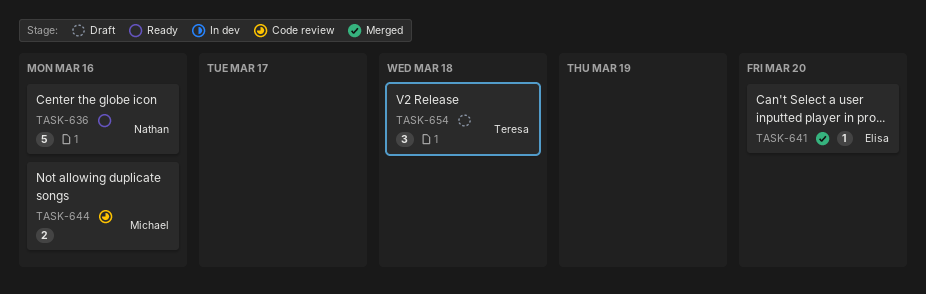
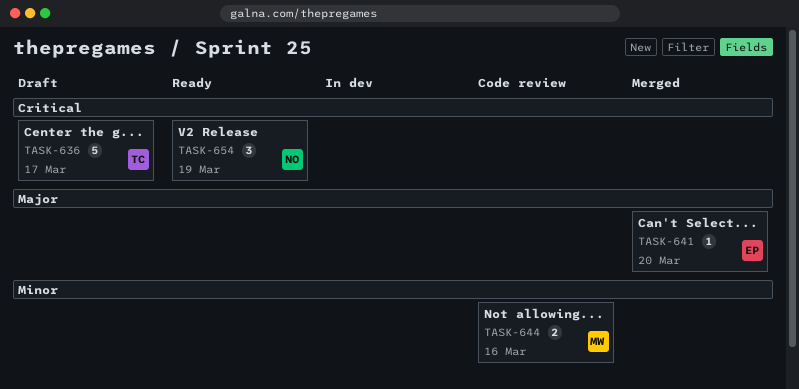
TASK-636, status: Ready -> Draft
TASK-636, owner: Nathan -> Teresa
TASK-636, due: Mar 16 -> Mar 17
TASK-654, status: Draft -> Ready
TASK-654, owner: Teresa -> Nathan
TASK-654, due: Mar 18 -> Mar 19

